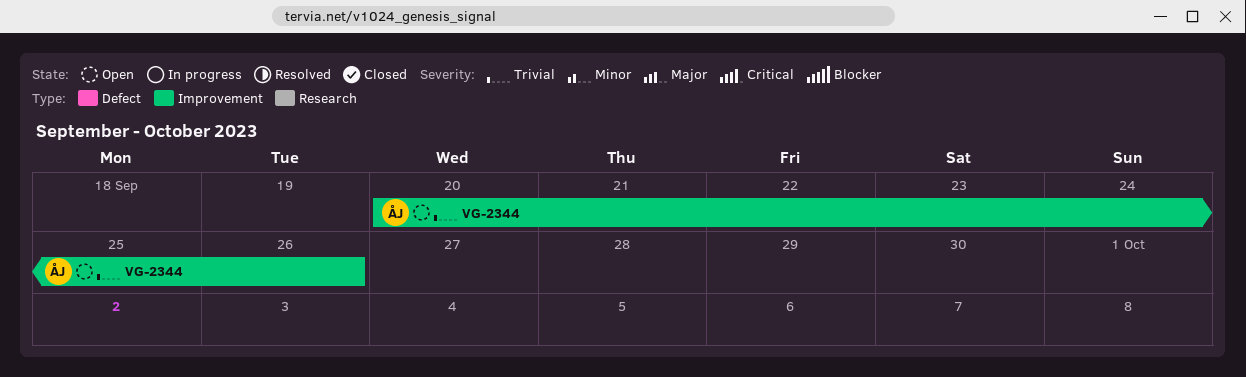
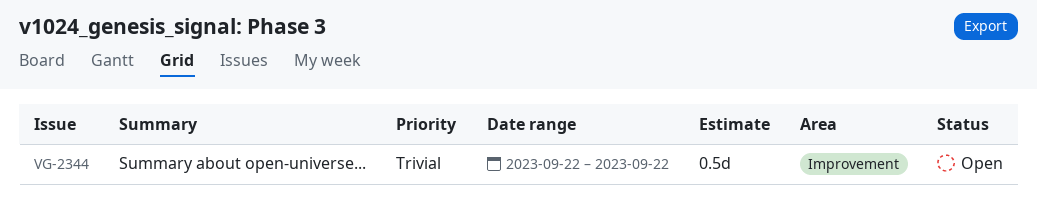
VG-2344, start: Sep 20 -> Sep 22
VG-2344, due: Sep 26 -> Sep 22

